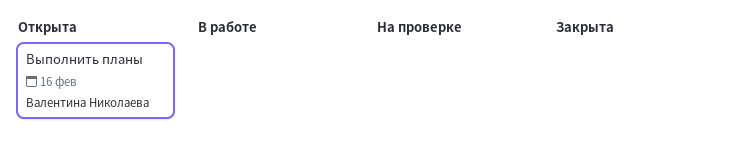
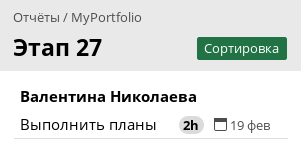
Выполнить планы, due: Feb 16 -> Feb 19

